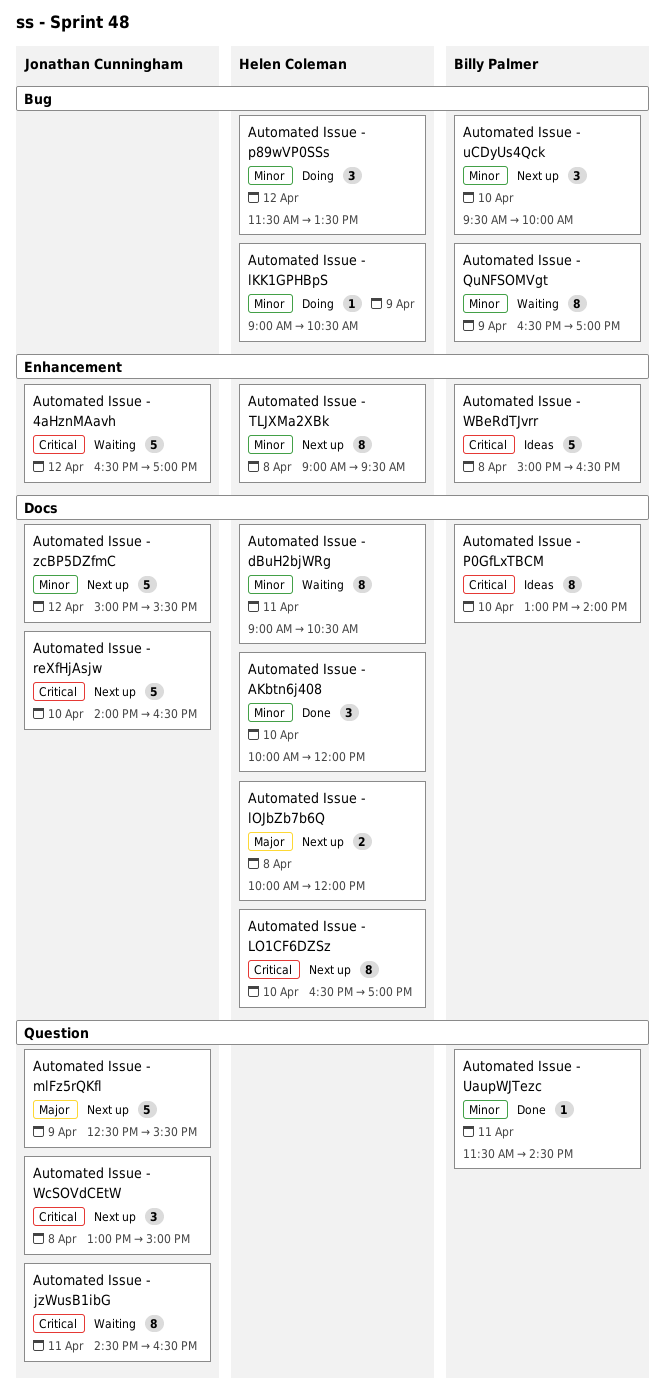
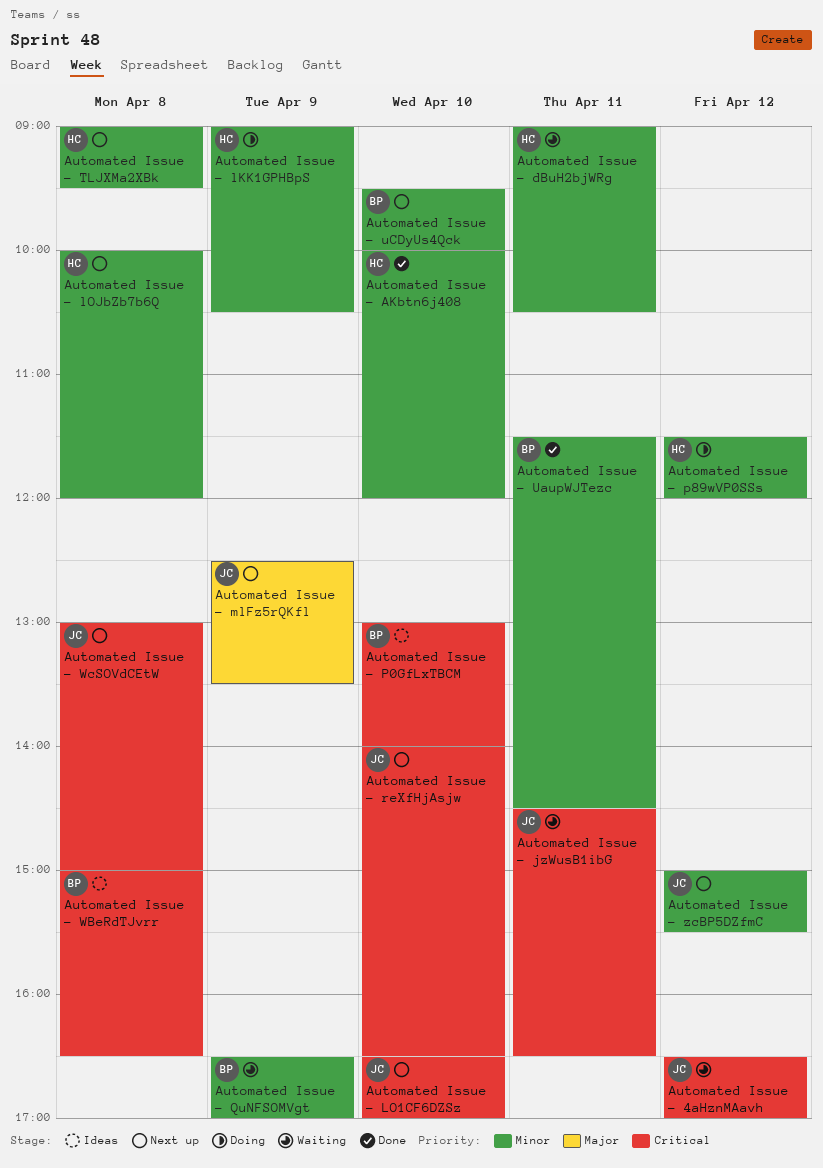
Automated Issue - LO1CF6DZSz, owner: Helen Coleman -> Jonathan Cunningham
Automated Issue - lOJbZb7b6Q, priority: Major -> Minor
Automated Issue - mlFz5rQKfl, ends: 15:30 -> 13:30
Automated Issue - p89wVP0SSs, ends: 13:30 -> 12:00

